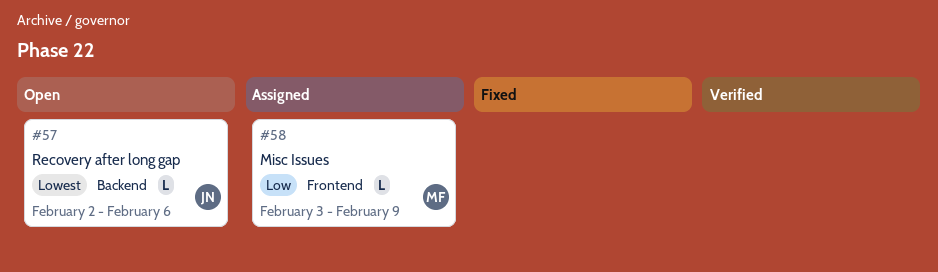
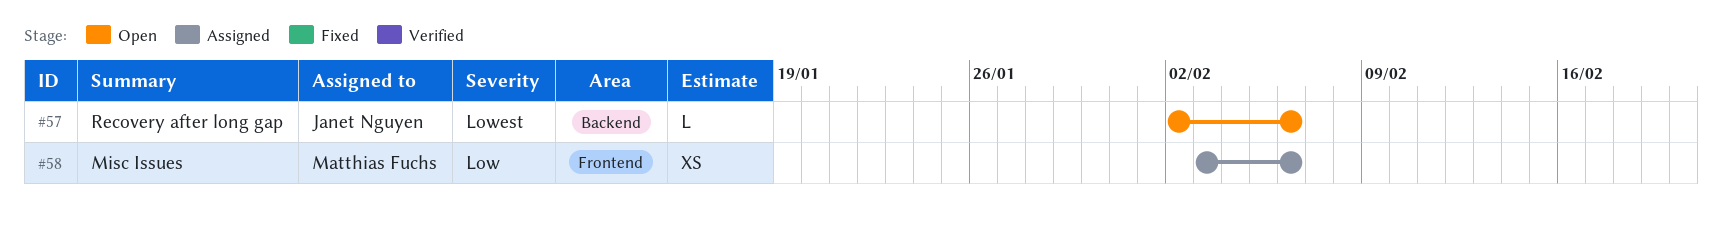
#58, estimate: L -> XS
#58, due: Feb 9 -> Feb 6

